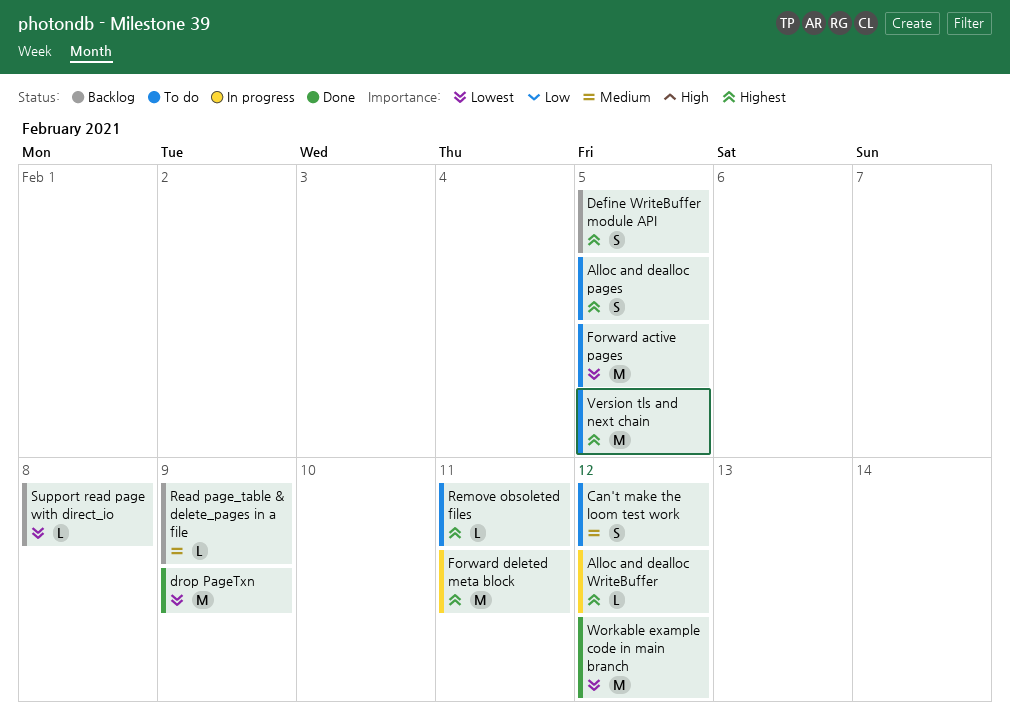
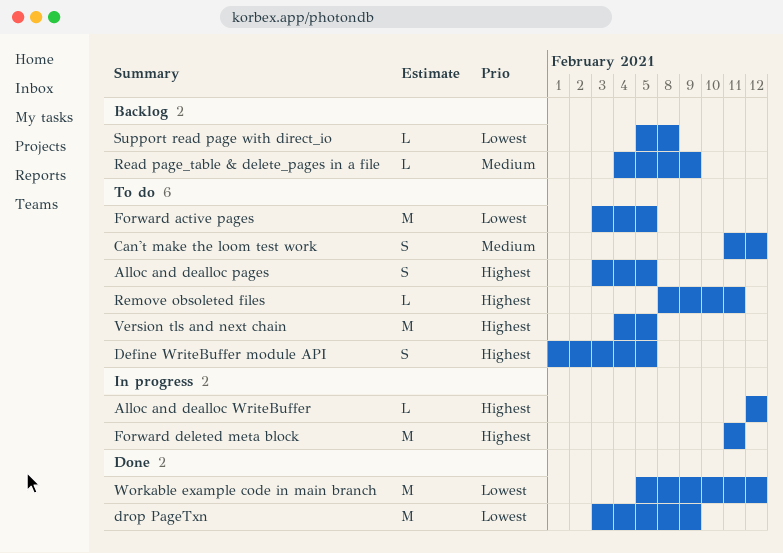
Define WriteBuffer module API, status: Backlog -> To do

